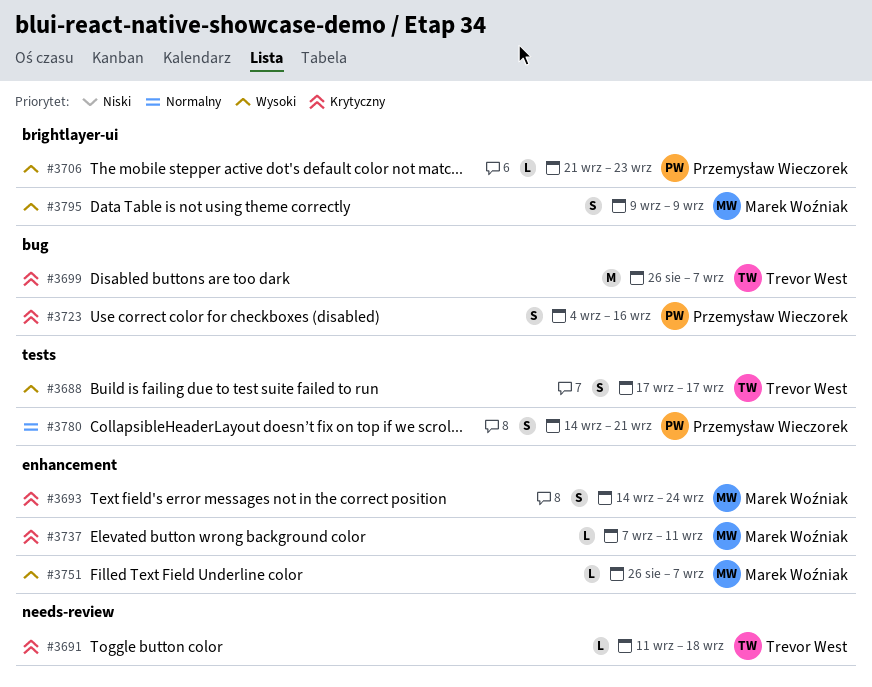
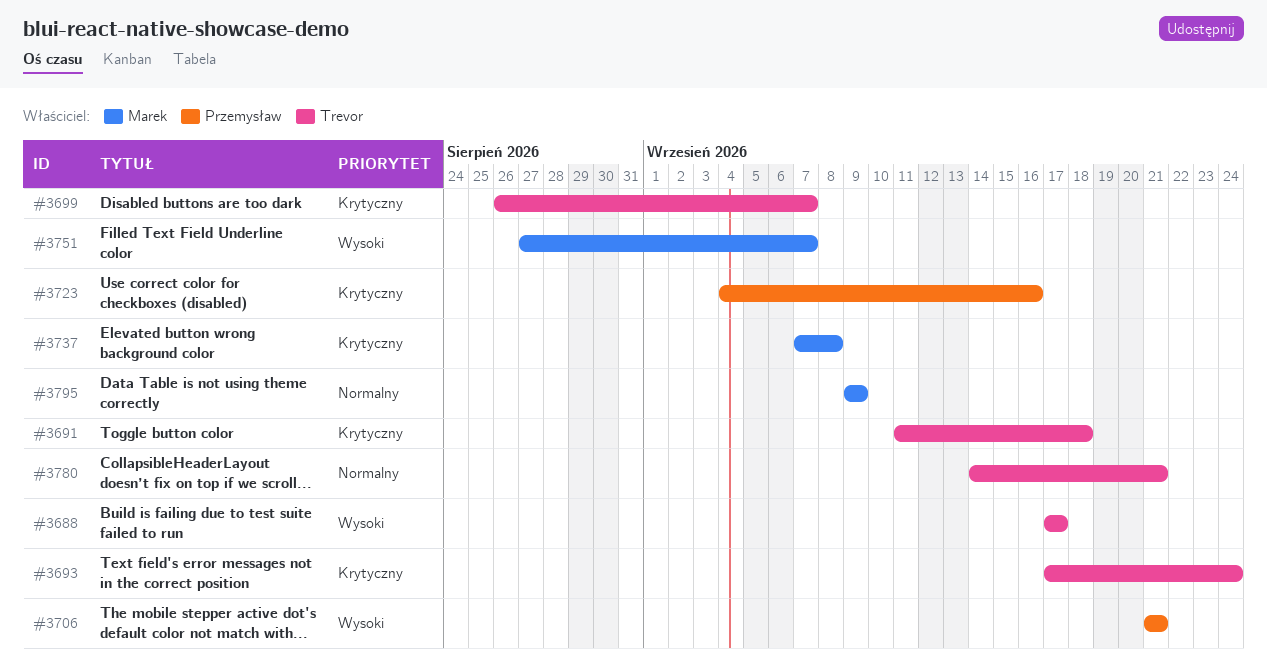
#3693, owner: Marek Woźniak -> Trevor West
#3693, start: Sep 14 -> Sep 17
#3706, due: Sep 23 -> Sep 21
#3737, due: Sep 11 -> Sep 8
#3751, start: Aug 26 -> Aug 27
#3780, owner: Przemysław Wieczorek -> Trevor West
#3795, priority: Wysoki -> Normalny

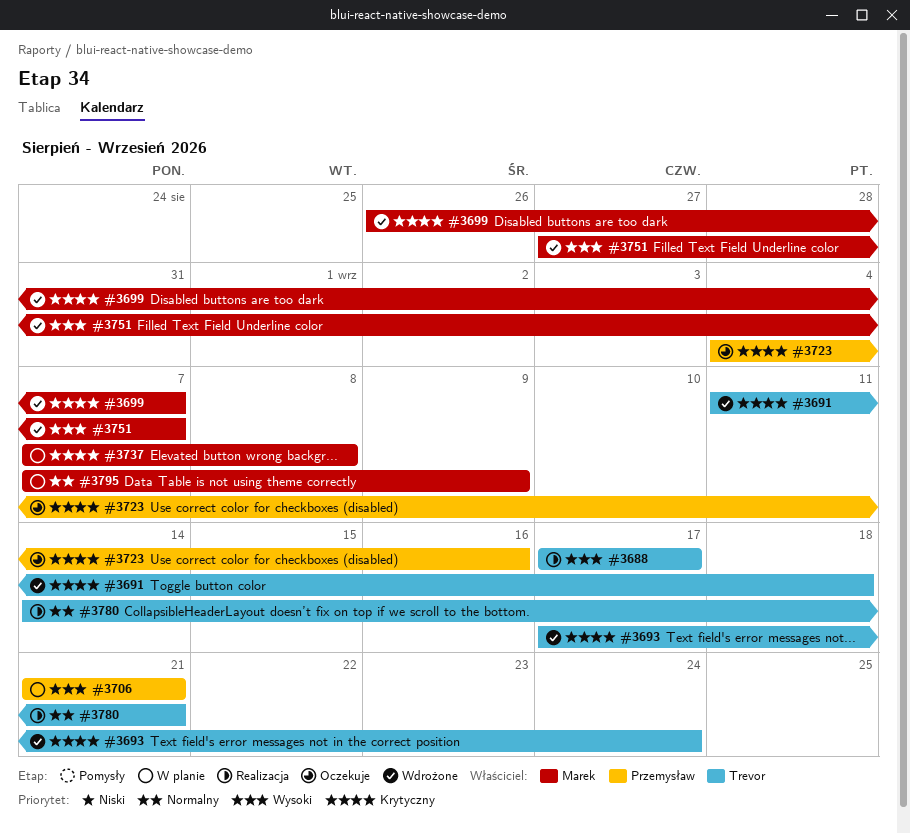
#3699, owner: Trevor -> Marek
#3795, start: Sep 9 -> Sep 7

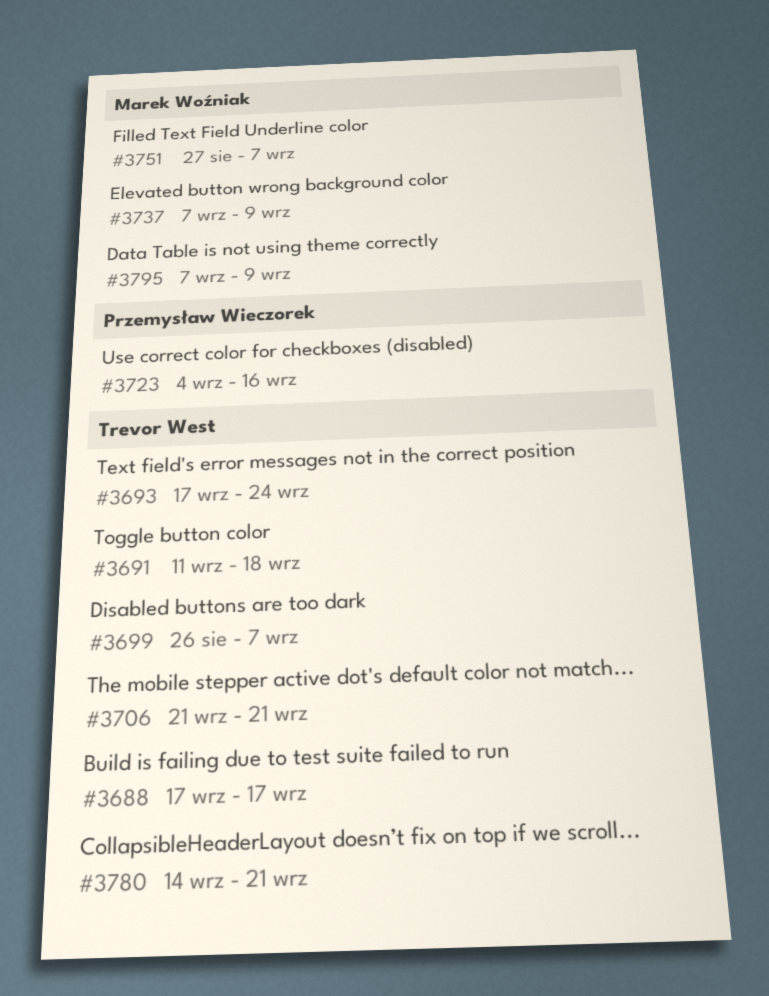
#3699, owner: Marek Woźniak -> Trevor West
#3706, owner: Przemysław Wieczorek -> Trevor West
#3737, due: Sep 8 -> Sep 9

